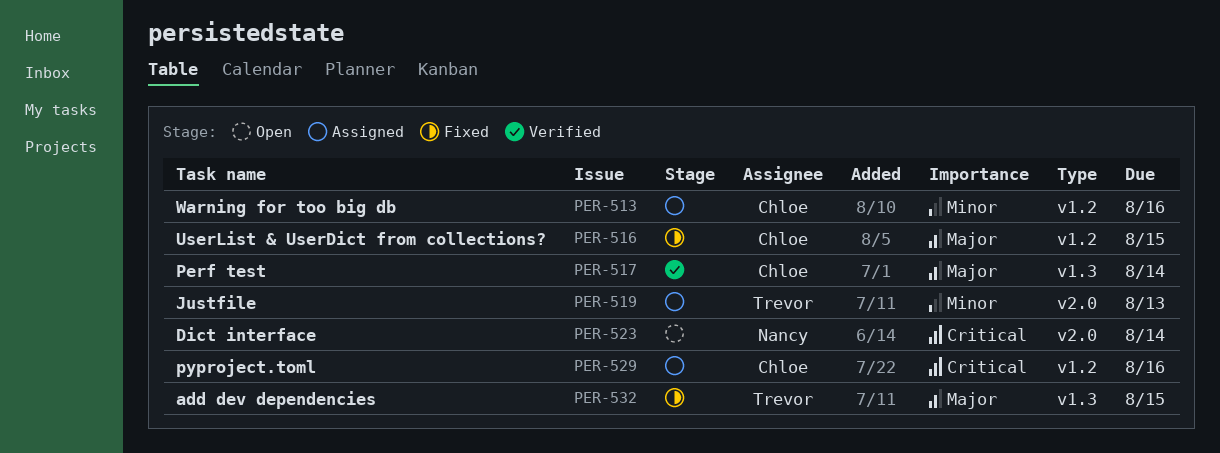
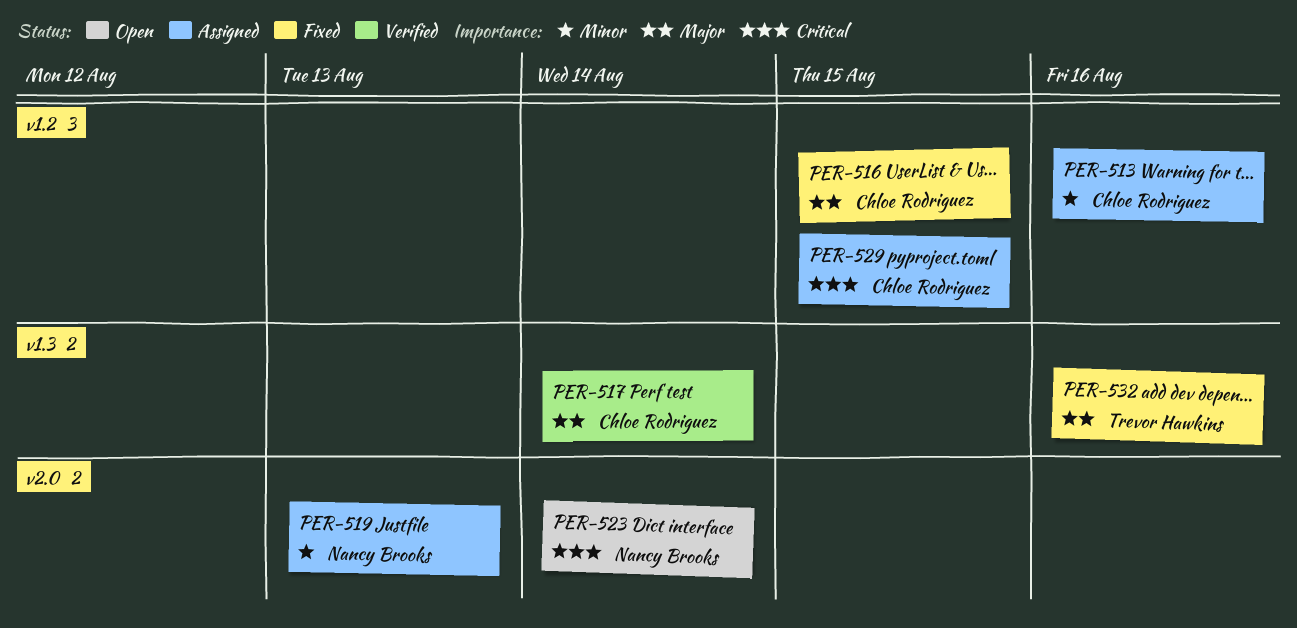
PER-519, owner: Trevor Hawkins -> Nancy Brooks
PER-529, due: Aug 16 -> Aug 15
PER-532, due: Aug 15 -> Aug 16

